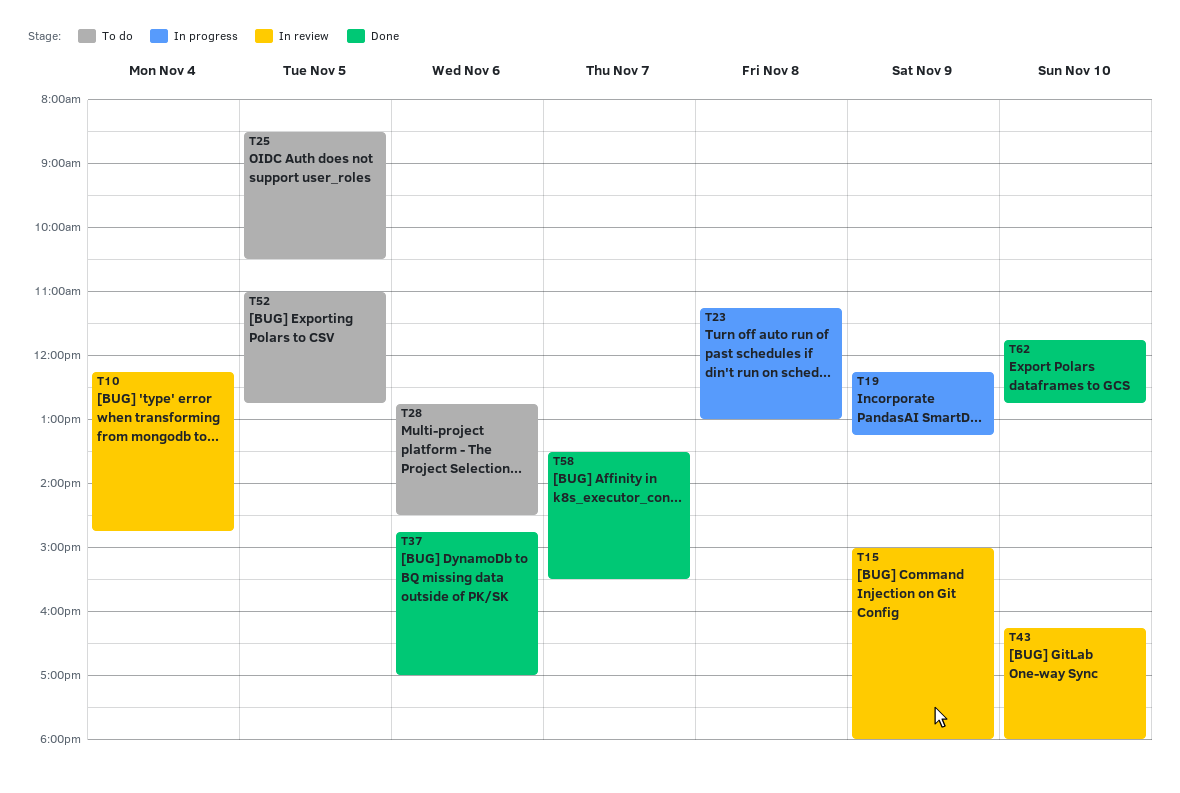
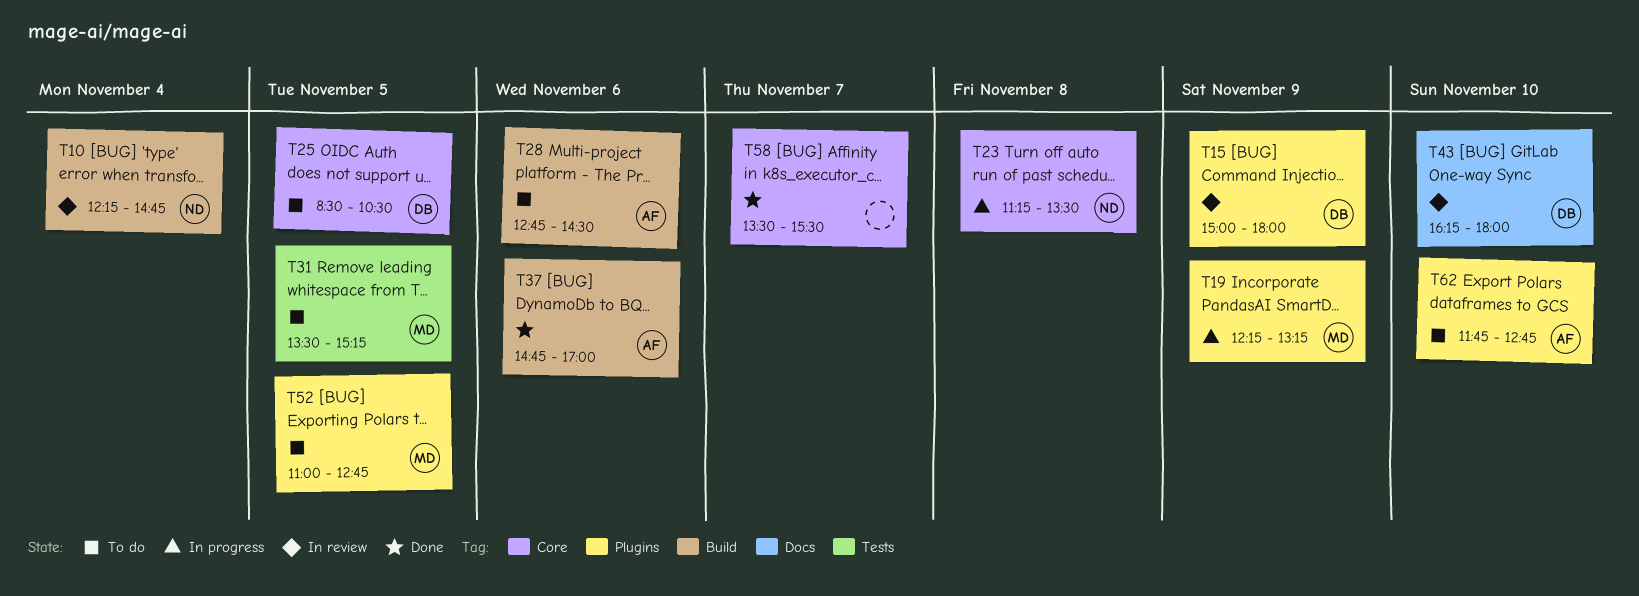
T23, ends: 13:00 -> 13:30
T31: none -> present
T62, status: Done -> To do

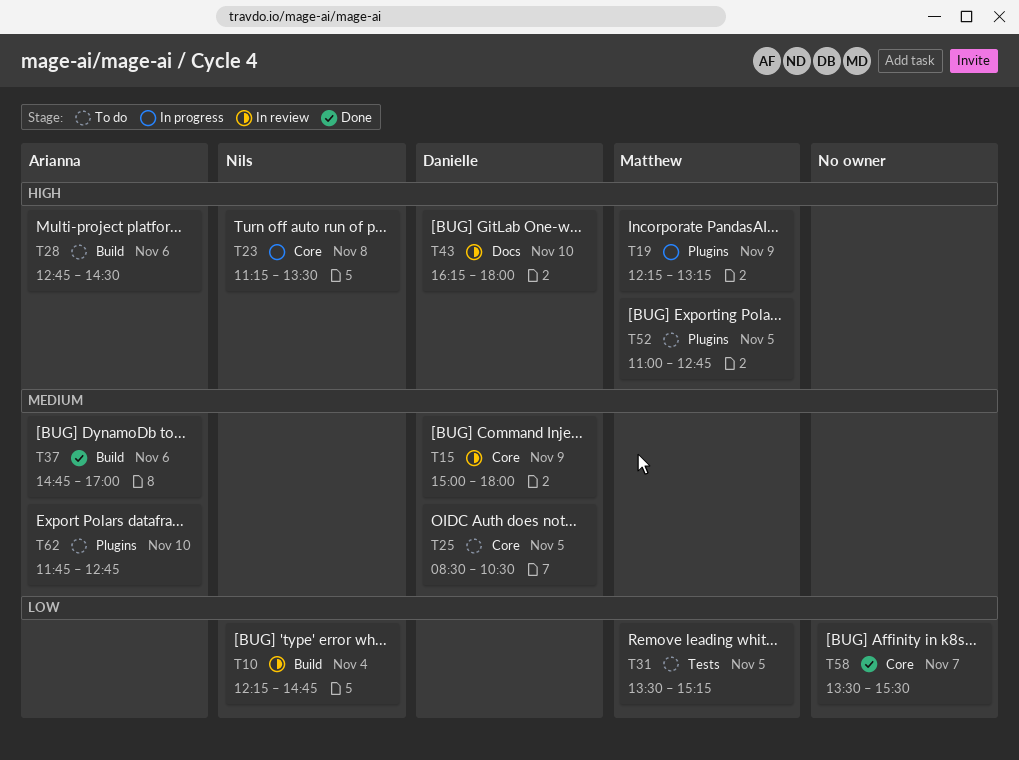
T15, label: Plugins -> Core

